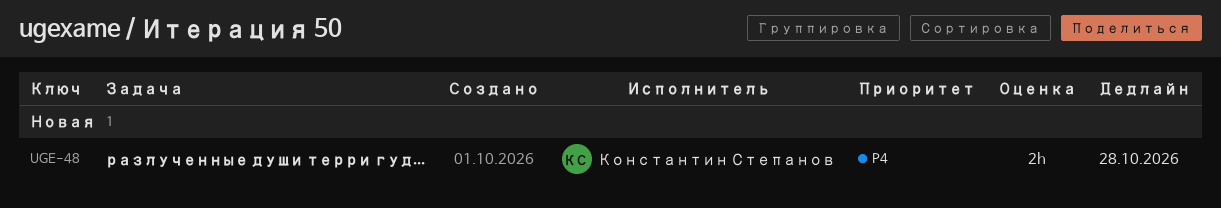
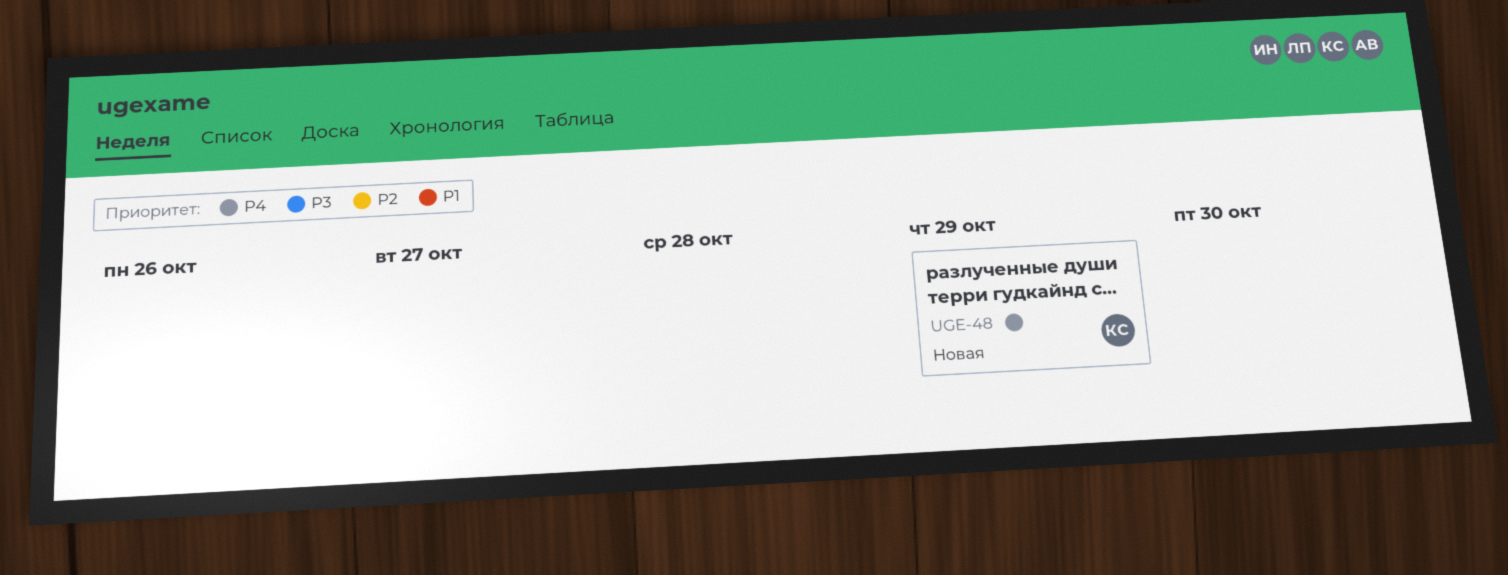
UGE-48, due: Oct 28 -> Oct 29

